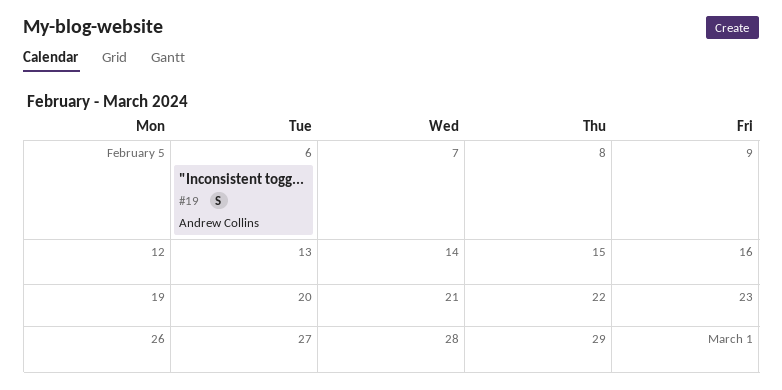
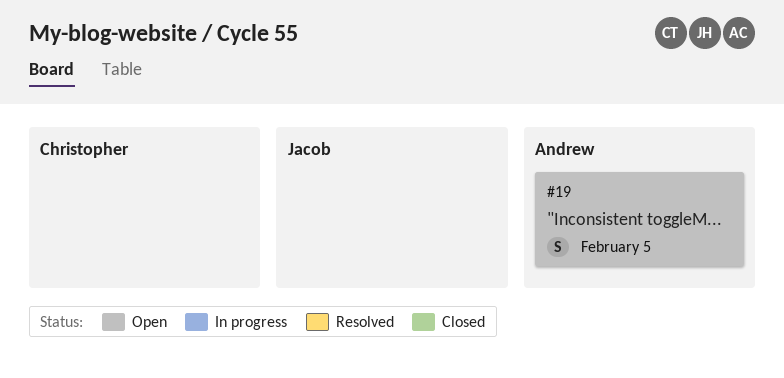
#19, due: Feb 6 -> Feb 5

